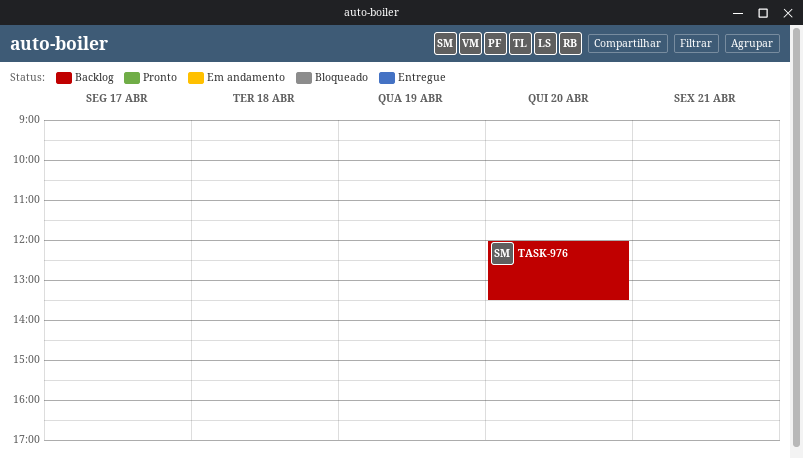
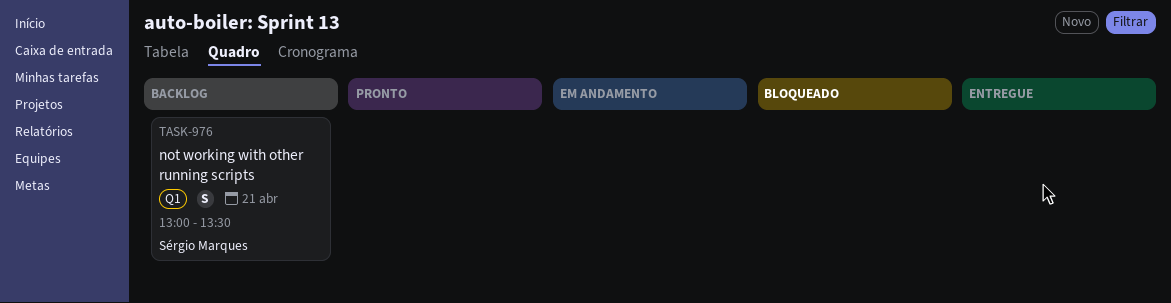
TASK-976, day: Apr 20 -> Apr 21
TASK-976, begins: 12:00 -> 13:00

